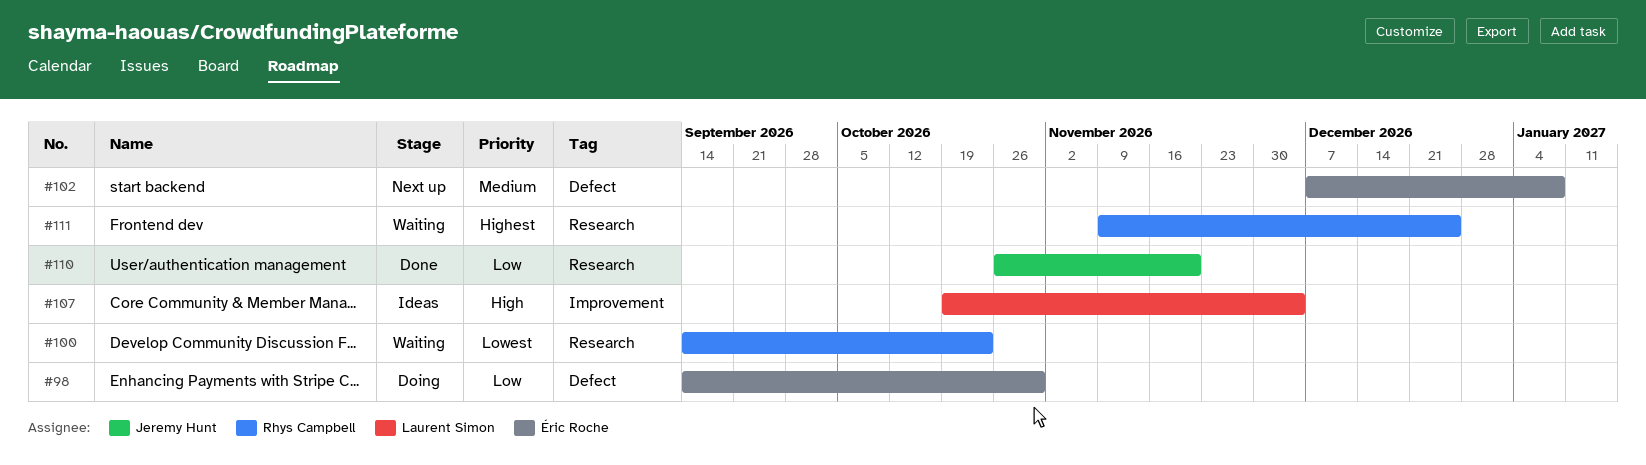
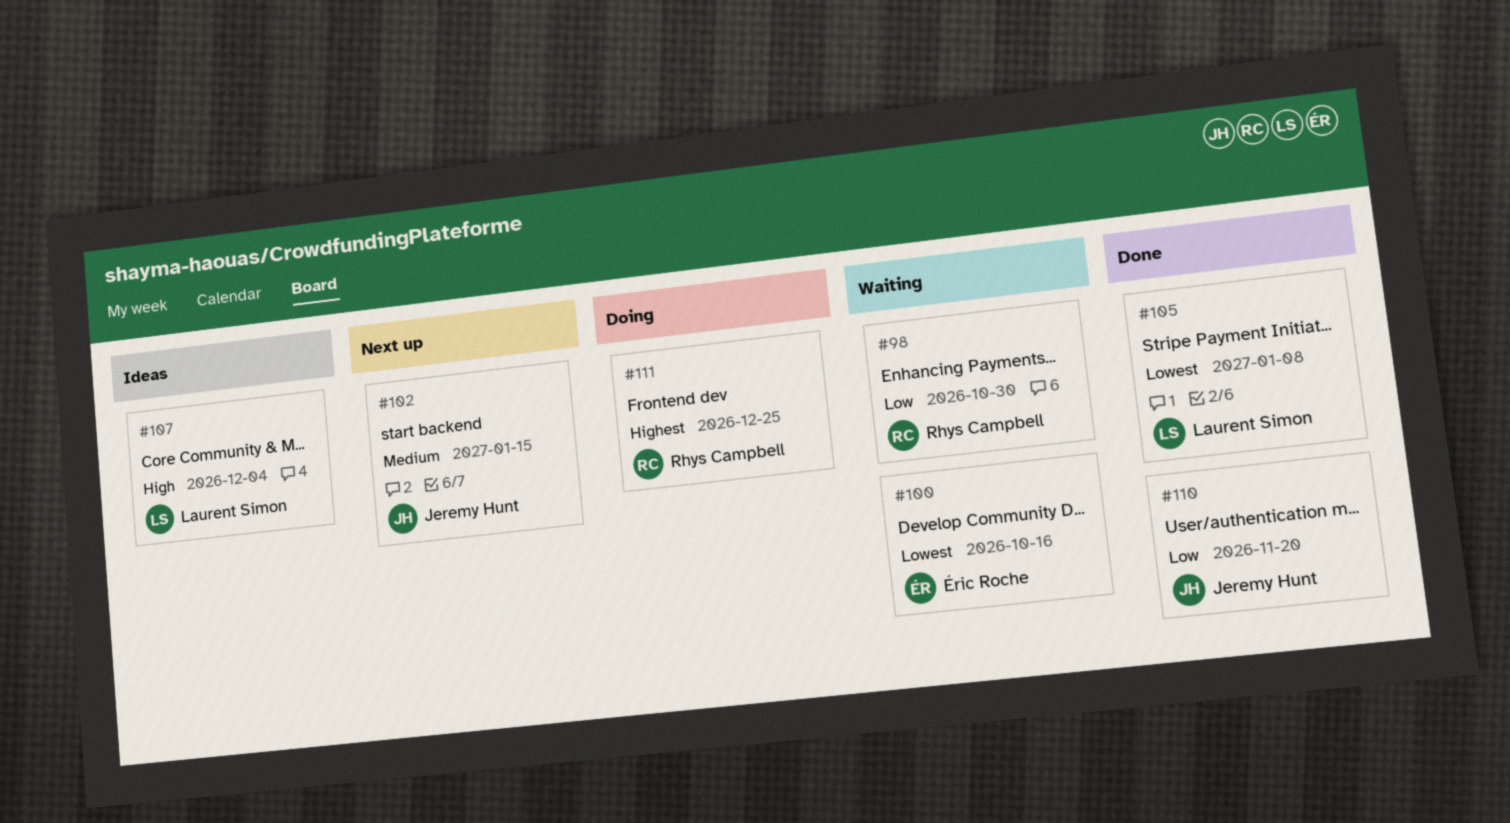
#98, status: Doing -> Waiting
#98, owner: Éric Roche -> Rhys Campbell
#100, owner: Rhys Campbell -> Éric Roche
#100, due: Oct 23 -> Oct 16
#102, owner: Éric Roche -> Jeremy Hunt
#102, due: Jan 8 -> Jan 15
#105: none -> present
#111, status: Waiting -> Doing

